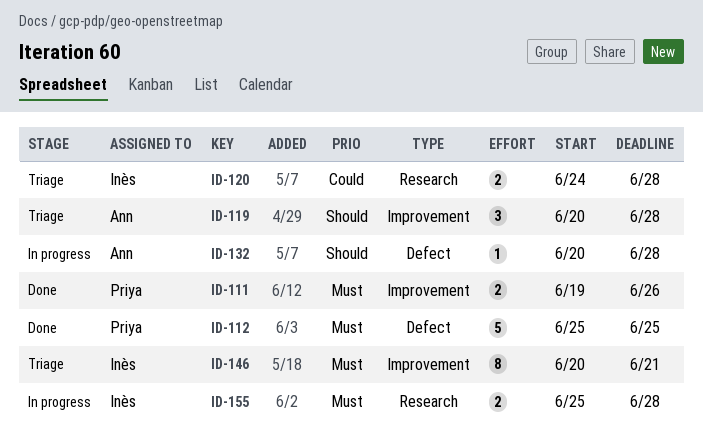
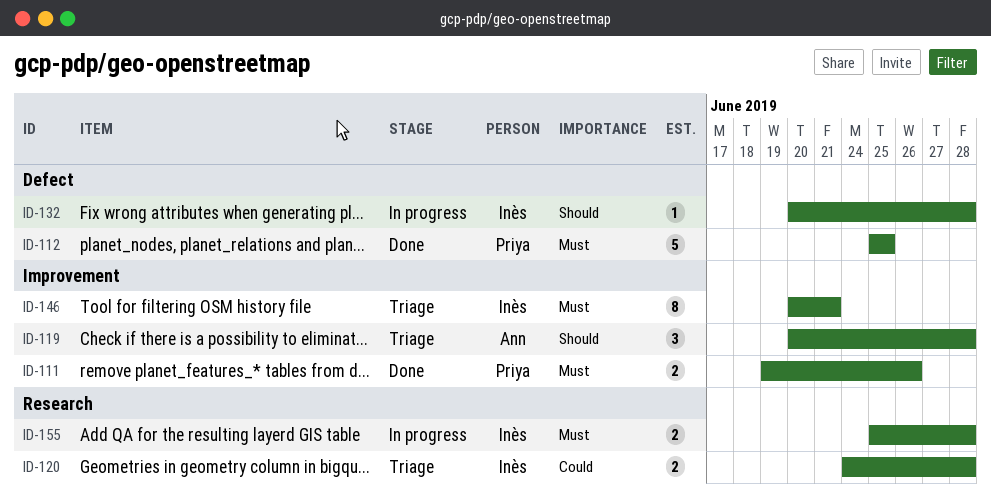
ID-132, owner: Ann -> Inès

